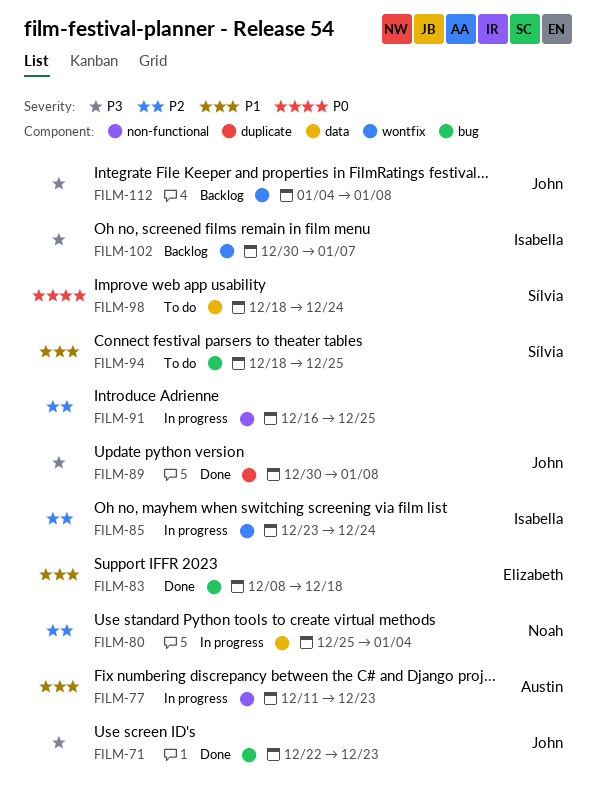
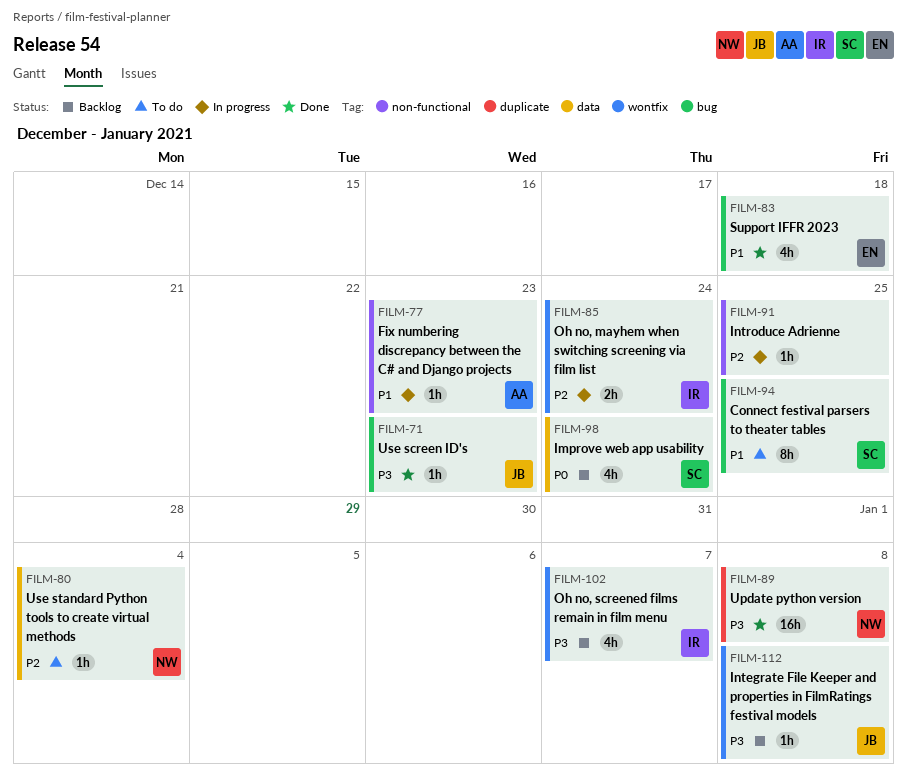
FILM-80, status: In progress -> To do
FILM-89, owner: John -> Noah
FILM-98, status: To do -> Backlog

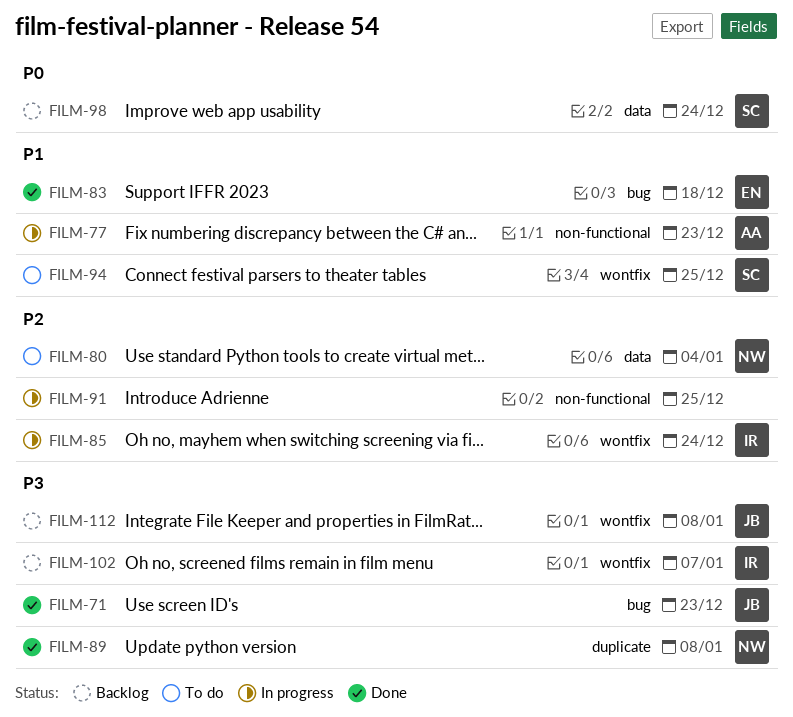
FILM-94, label: bug -> wontfix

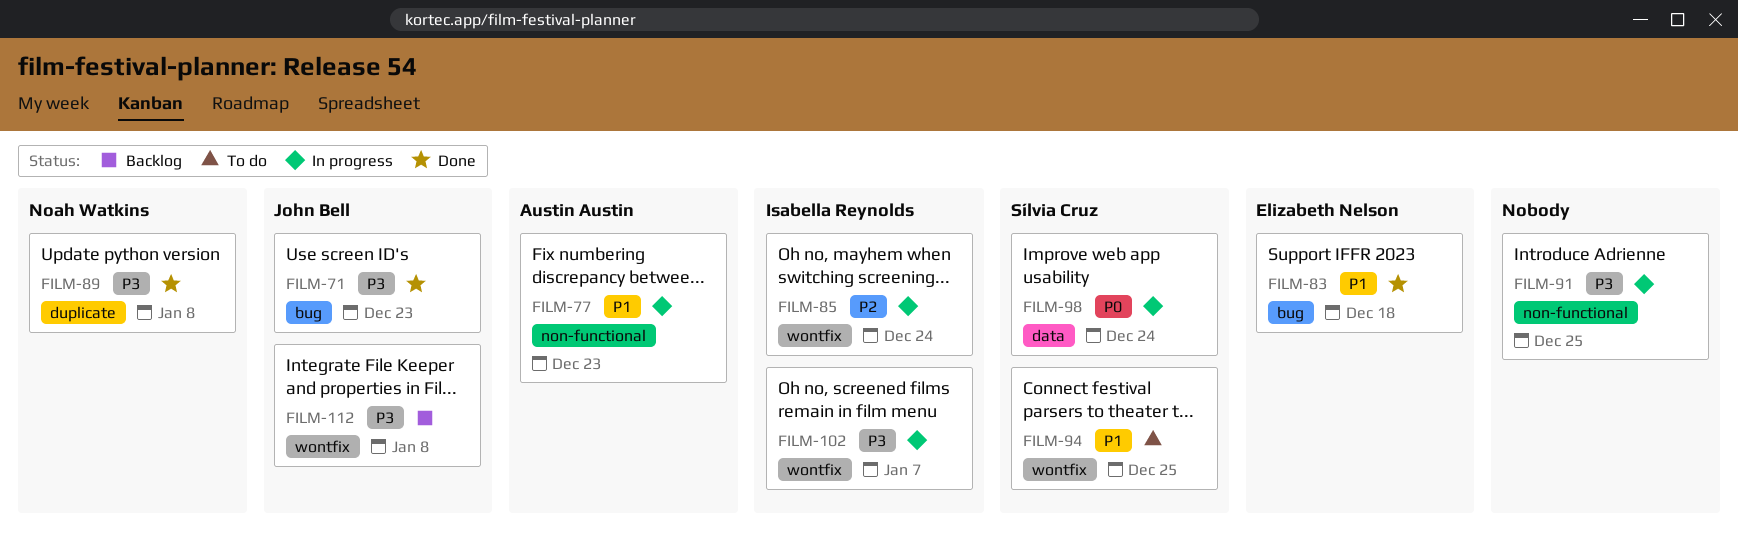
FILM-80: present -> none
FILM-91, priority: P2 -> P3
FILM-98, status: Backlog -> In progress
FILM-102, status: Backlog -> In progress

